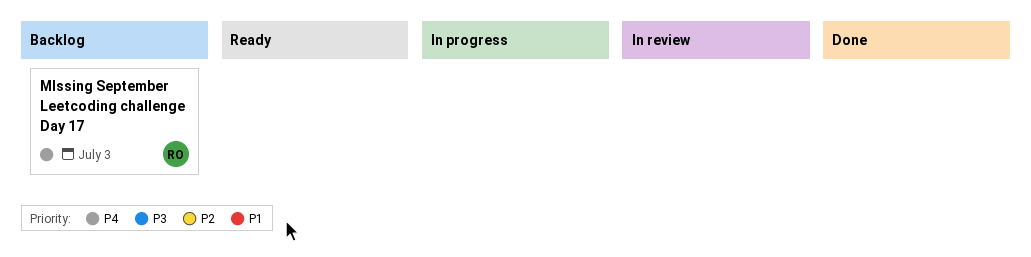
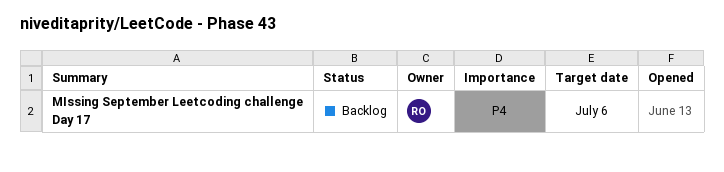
MIssing September Leetcoding challenge Day 17, due: Jul 3 -> Jul 6

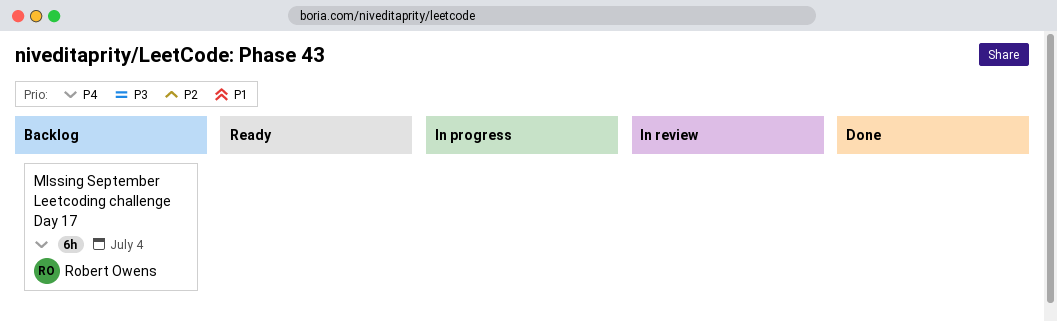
MIssing September Leetcoding challenge Day 17, due: Jul 6 -> Jul 4

